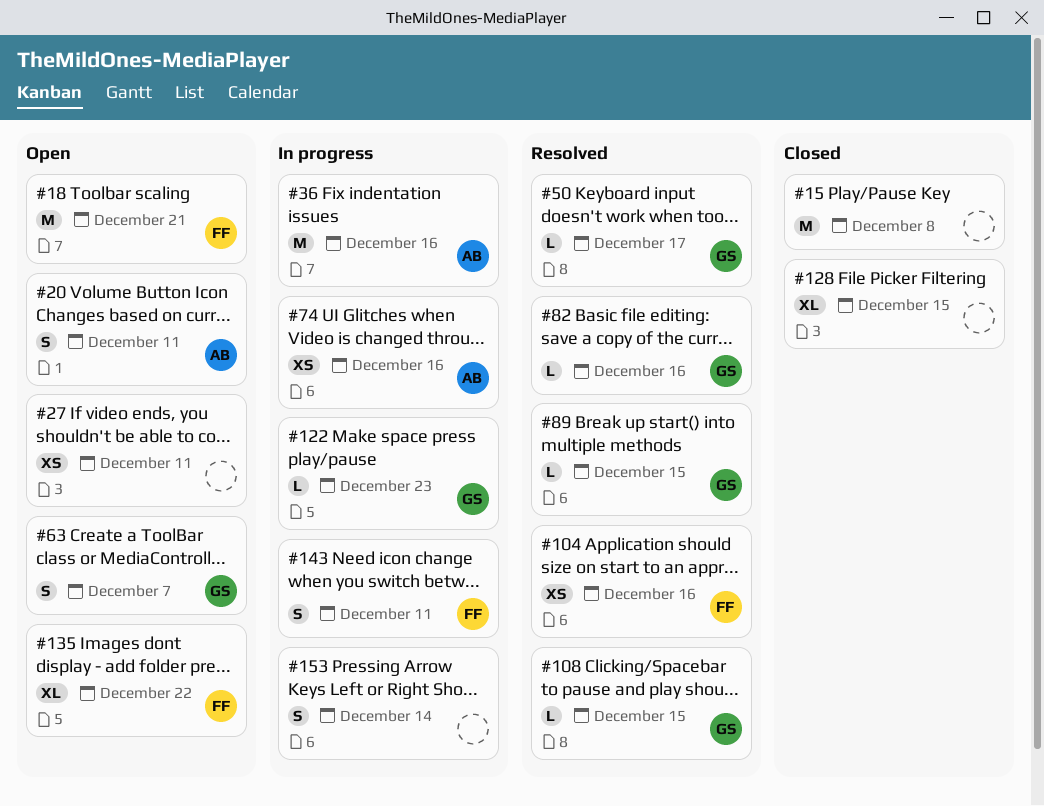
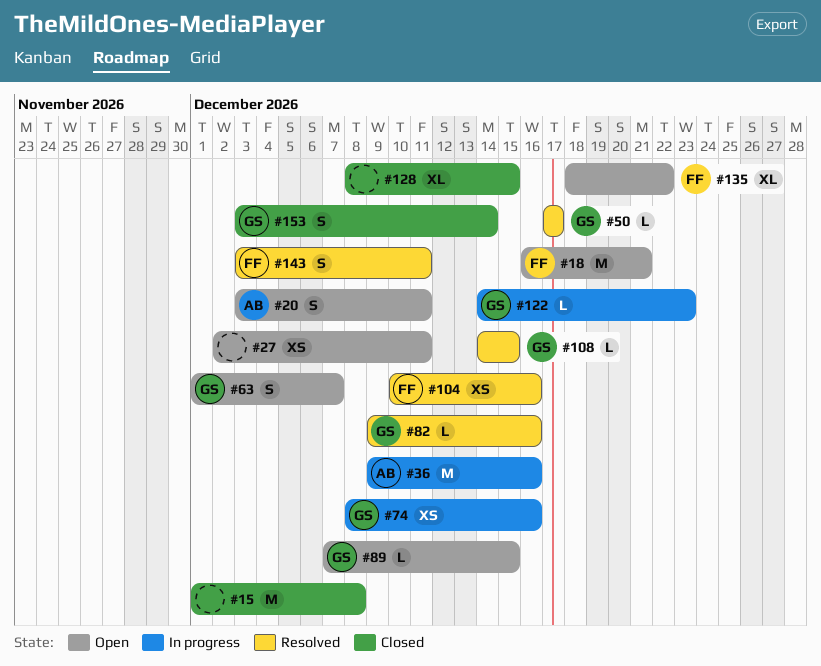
#74, owner: AB -> GS
#89, status: Resolved -> Open
#143, status: In progress -> Resolved
#153, status: In progress -> Closed
#153, owner: none -> GS

